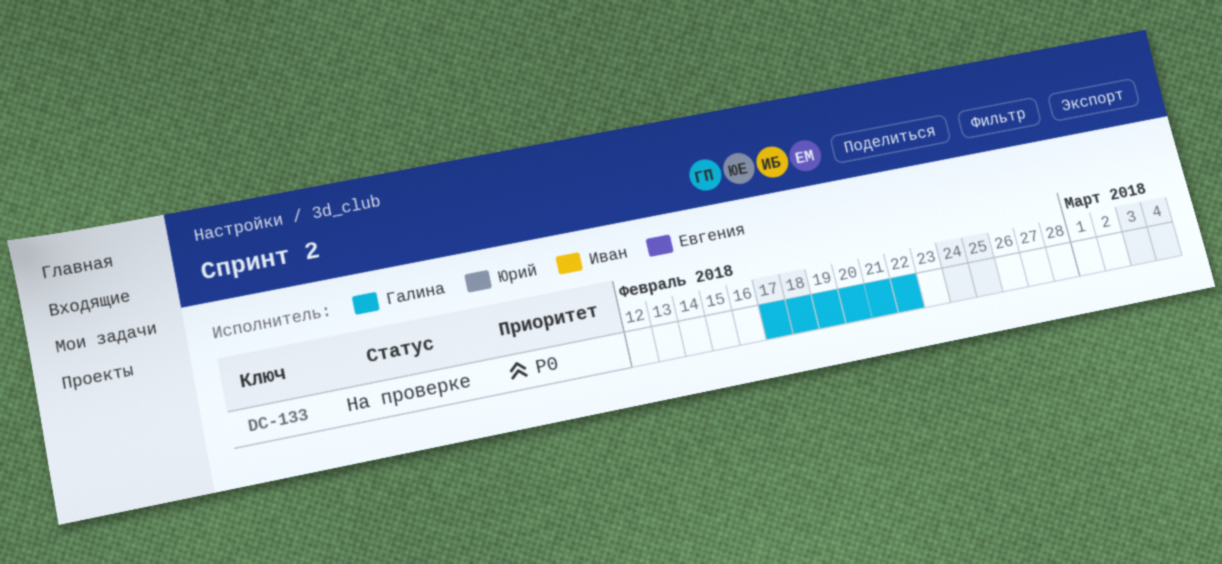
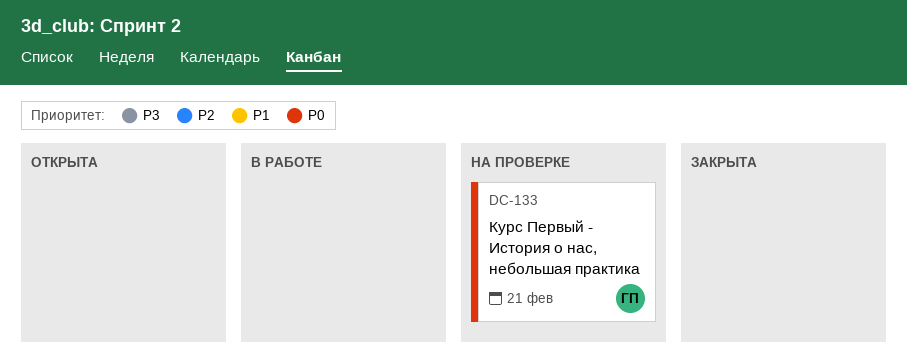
DC-133, due: Feb 22 -> Feb 21

